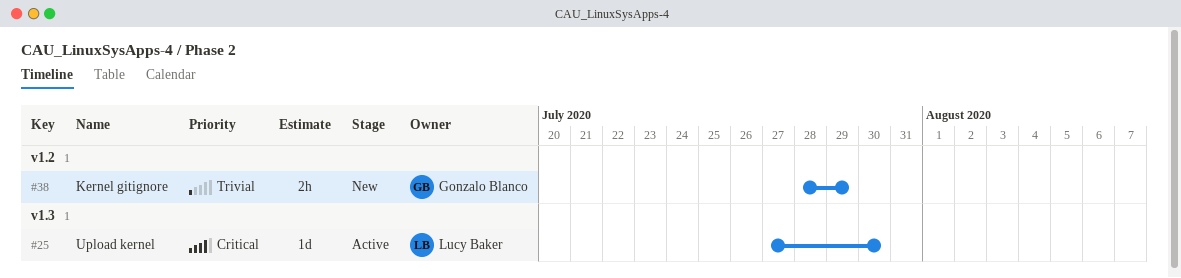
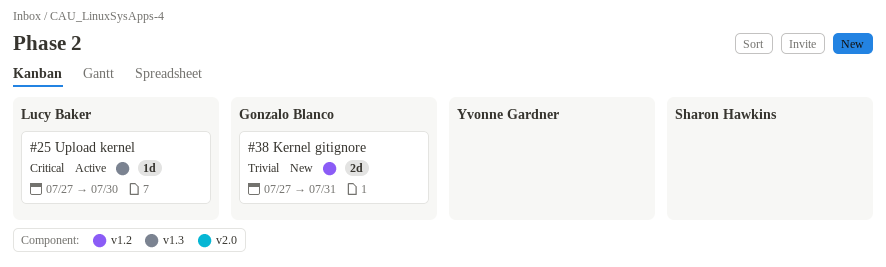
#38, estimate: 2h -> 2d
#38, start: Jul 28 -> Jul 27
#38, due: Jul 29 -> Jul 31

